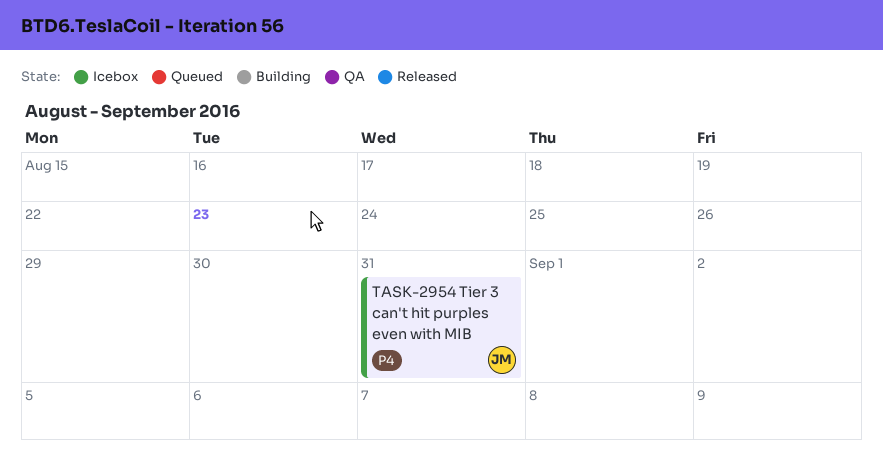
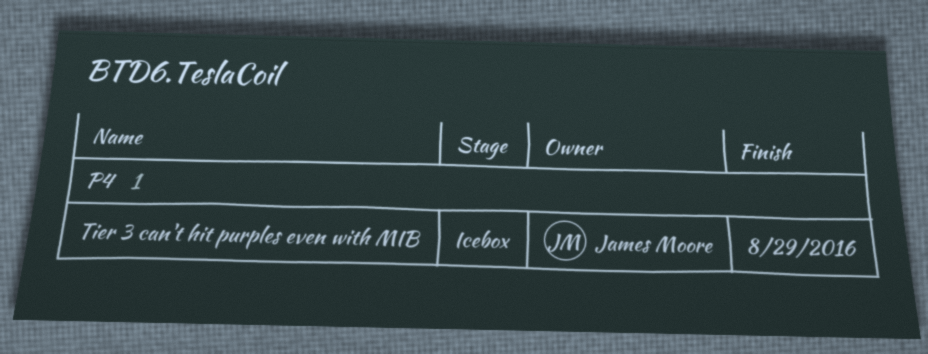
Tier 3 can't hit purples even with MIB, due: Aug 31 -> Aug 29

